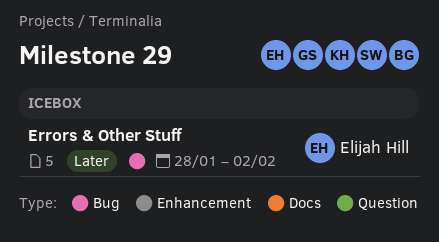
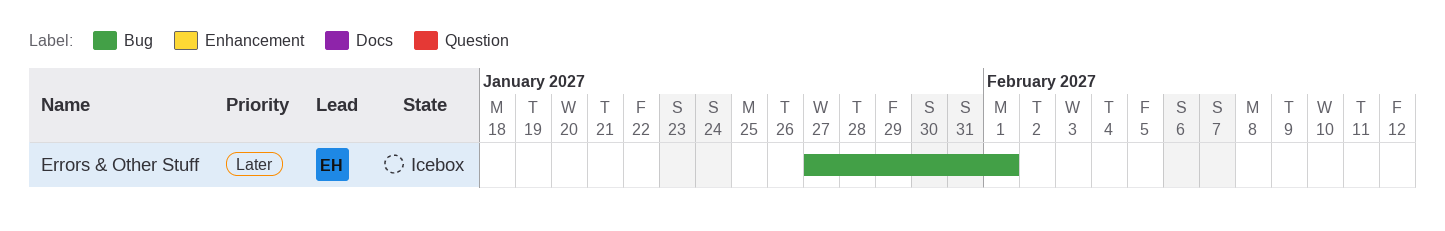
Errors & Other Stuff, start: Jan 28 -> Jan 27
Errors & Other Stuff, due: Feb 2 -> Feb 1

